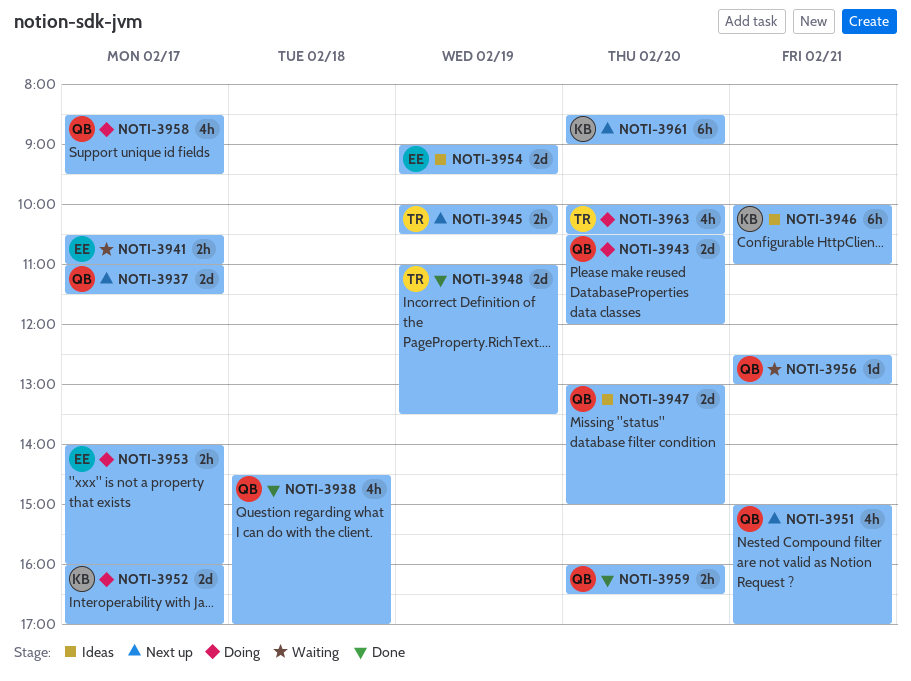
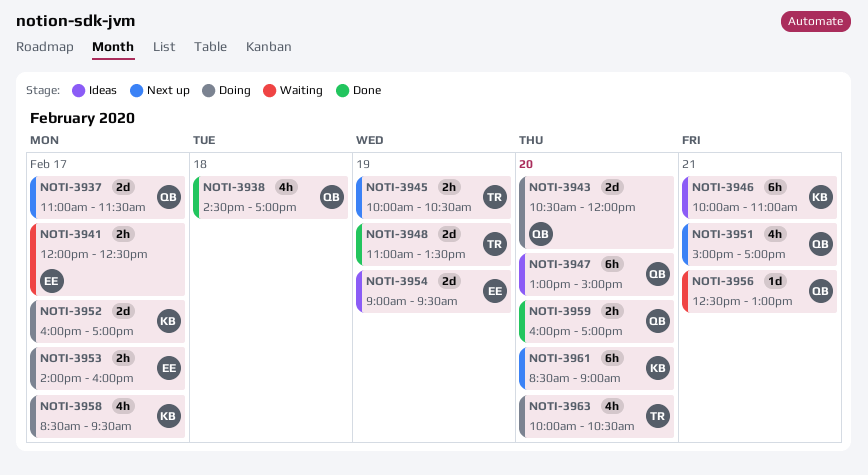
NOTI-3941, begins: 10:30 -> 12:00
NOTI-3941, ends: 11:00 -> 12:30
NOTI-3947, estimate: 2d -> 6h
NOTI-3958, owner: QB -> KB
NOTI-3959, ends: 16:30 -> 17:00

